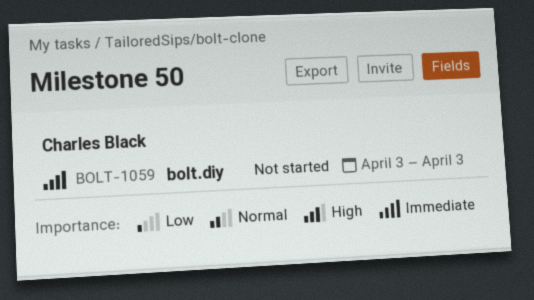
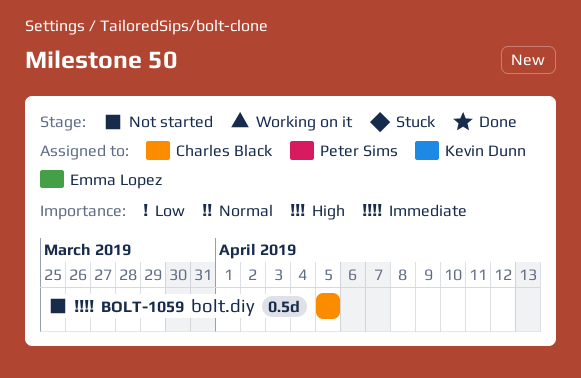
BOLT-1059, start: Apr 3 -> Apr 5
BOLT-1059, due: Apr 3 -> Apr 5

